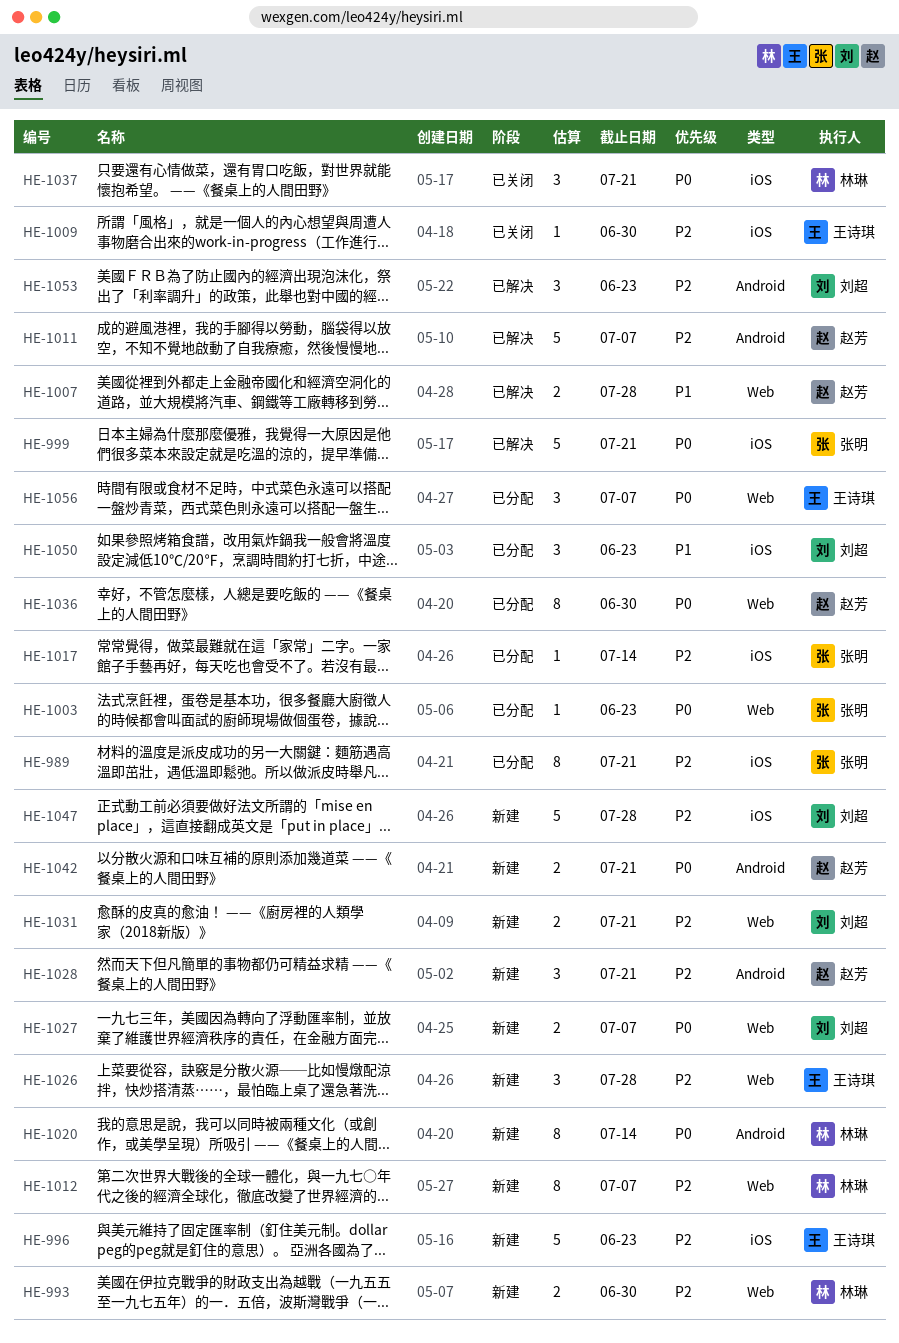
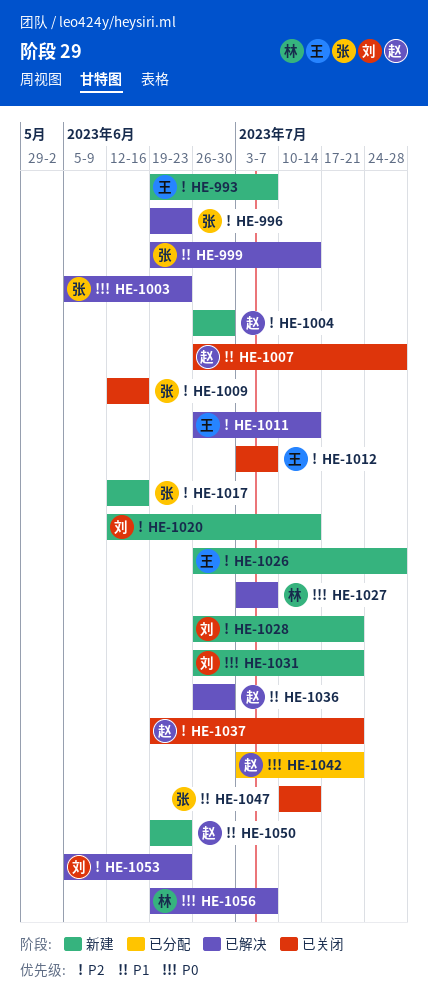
HE-989: present -> none
HE-993, owner: 林琳 -> 王诗琪
HE-993, due: Jun 30 -> Jul 7
HE-996, status: 新建 -> 已解决
HE-996, owner: 王诗琪 -> 张明
HE-999, priority: P0 -> P1
HE-999, due: Jul 21 -> Jul 14
HE-1003, status: 已分配 -> 已解决
HE-1004: none -> present
HE-1007, status: 已解决 -> 已关闭
HE-1009, owner: 王诗琪 -> 张明
HE-1009, due: Jun 30 -> Jun 16
HE-1011, owner: 赵芳 -> 王诗琪
HE-1011, due: Jul 7 -> Jul 14
HE-1012, status: 新建 -> 已关闭
HE-1012, owner: 林琳 -> 王诗琪
HE-1017, status: 已分配 -> 新建
HE-1017, due: Jul 14 -> Jun 16
HE-1020, owner: 林琳 -> 刘超
HE-1020, priority: P0 -> P2
HE-1027, status: 新建 -> 已解决
HE-1027, owner: 刘超 -> 林琳
HE-1028, owner: 赵芳 -> 刘超
HE-1031, priority: P2 -> P0
HE-1036, status: 已分配 -> 已解决
HE-1036, priority: P0 -> P1
HE-1037, owner: 林琳 -> 赵芳
HE-1037, priority: P0 -> P2
HE-1042, status: 新建 -> 已分配
HE-1047, status: 新建 -> 已关闭
HE-1047, owner: 刘超 -> 张明
HE-1047, priority: P2 -> P1
HE-1047, due: Jul 28 -> Jul 14
HE-1050, status: 已分配 -> 新建
HE-1050, owner: 刘超 -> 赵芳
HE-1056, status: 已分配 -> 已解决
HE-1056, owner: 王诗琪 -> 林琳

